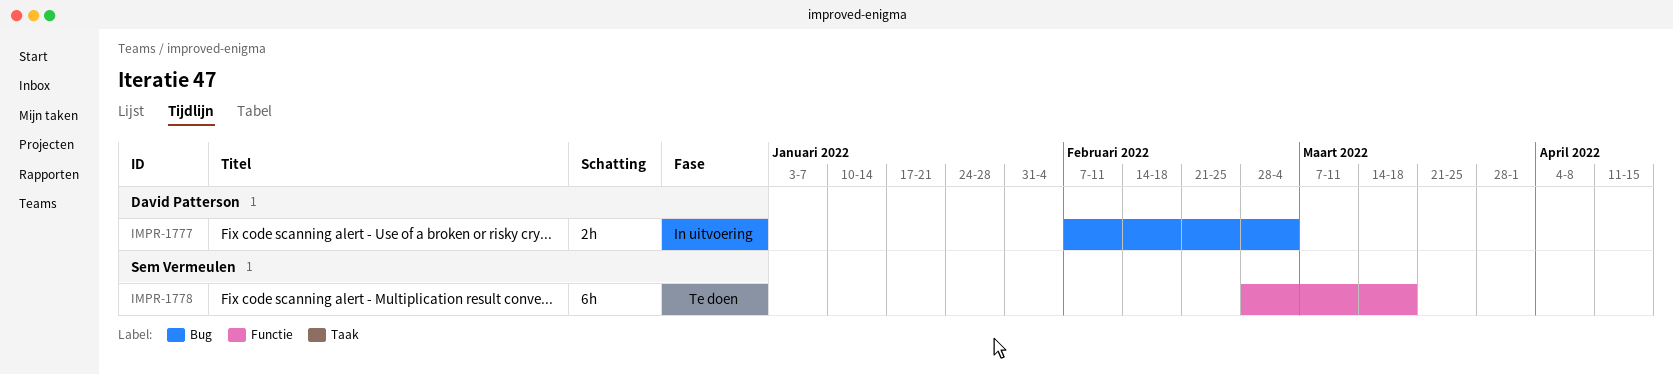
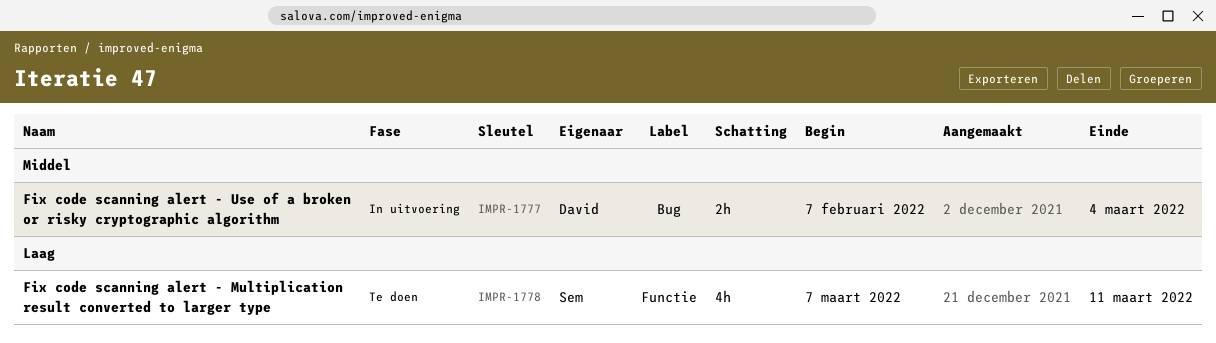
IMPR-1778, estimate: 6h -> 4h
IMPR-1778, start: Feb 28 -> Mar 7
IMPR-1778, due: Mar 18 -> Mar 11

